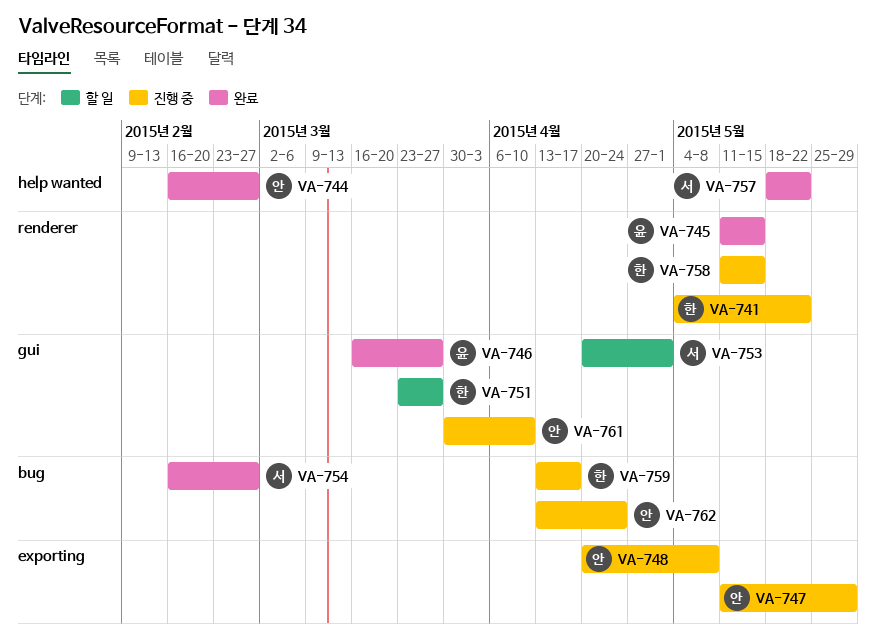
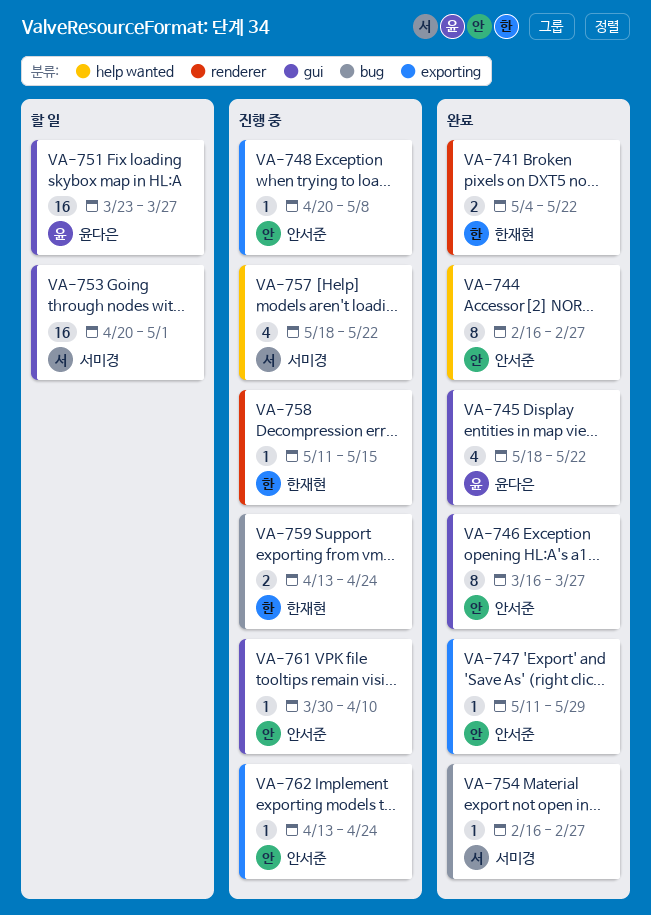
VA-741, status: 진행 중 -> 완료
VA-745, label: renderer -> gui
VA-745, start: May 11 -> May 18
VA-745, due: May 15 -> May 22
VA-746, owner: 윤다은 -> 안서준
VA-747, status: 진행 중 -> 완료
VA-751, owner: 한재현 -> 윤다은
VA-757, status: 완료 -> 진행 중
VA-759, due: Apr 17 -> Apr 24
VA-762, label: bug -> exporting

